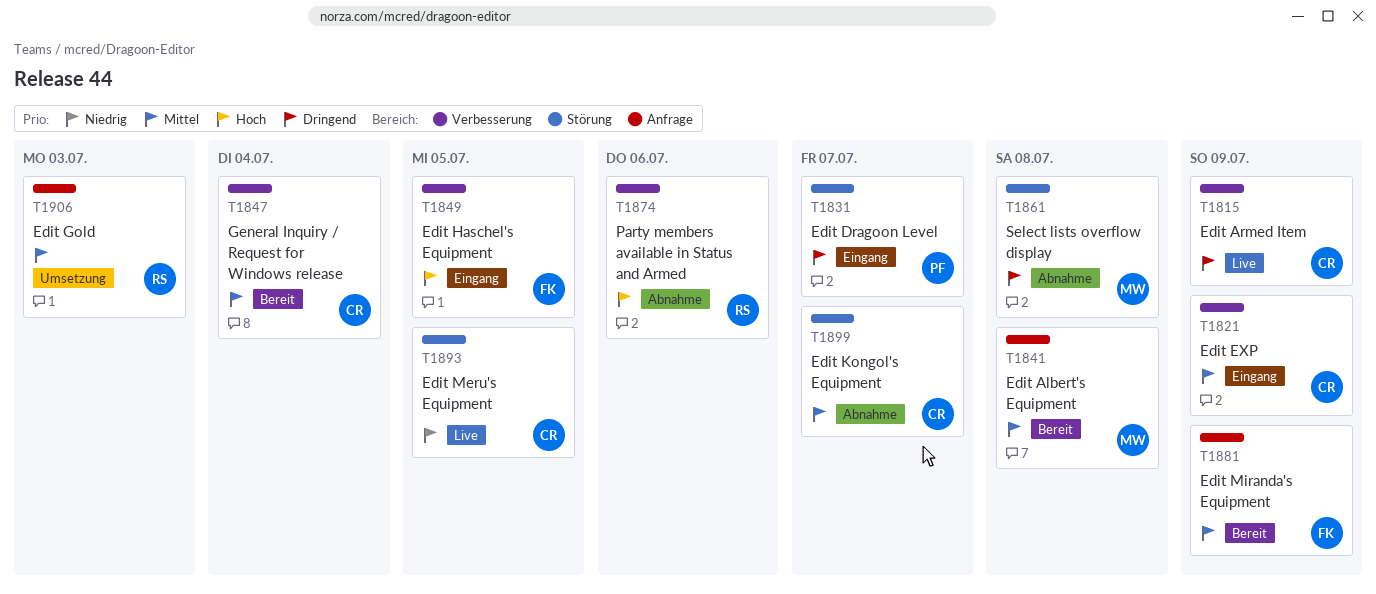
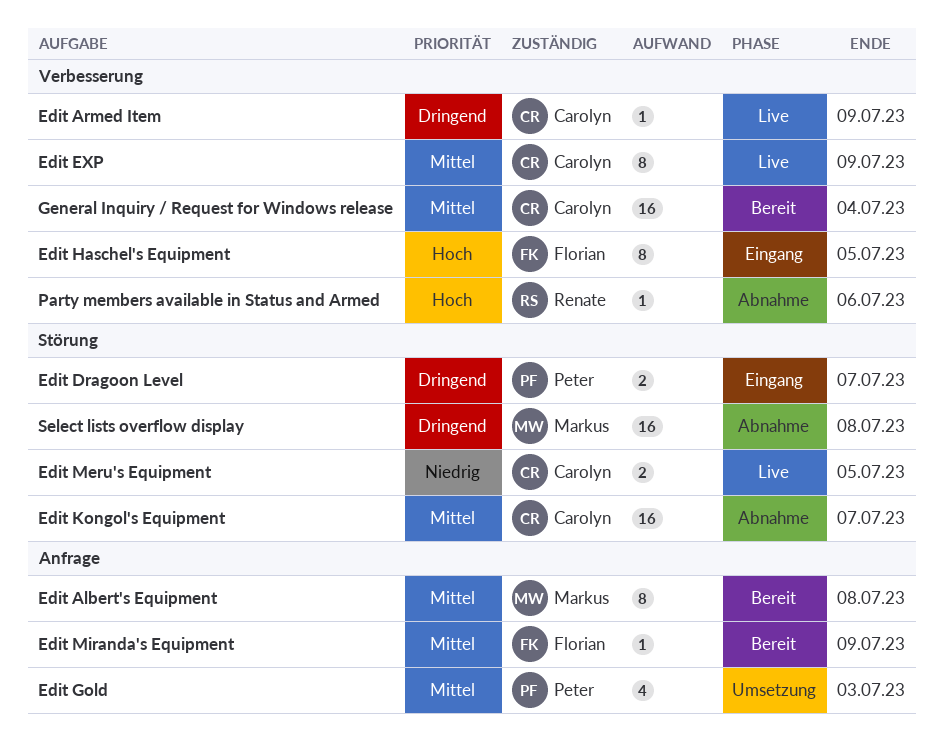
Edit EXP, status: Eingang -> Live
Edit Gold, owner: Renate -> Peter

